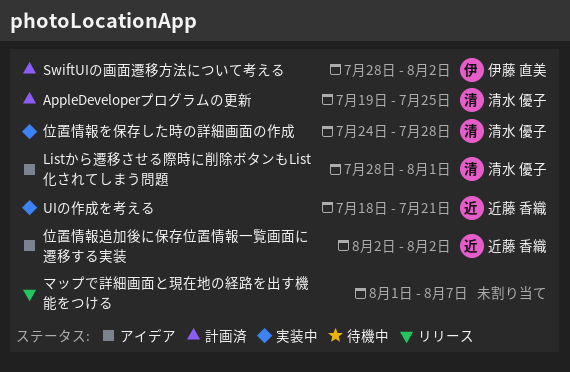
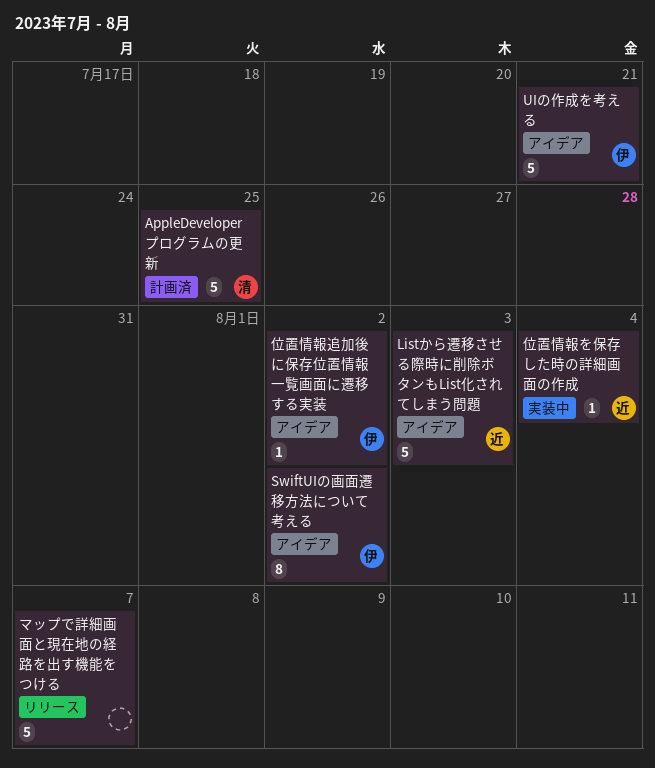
Listから遷移させる際時に削除ボタンもList化されてしまう問題, owner: 清水 優子 -> 近藤 香織
Listから遷移させる際時に削除ボタンもList化されてしまう問題, due: Aug 1 -> Aug 3
SwiftUIの画面遷移方法について考える, status: 計画済 -> アイデア
UIの作成を考える, status: 実装中 -> アイデア
UIの作成を考える, owner: 近藤 香織 -> 伊藤 直美
位置情報を保存した時の詳細画面の作成, owner: 清水 優子 -> 近藤 香織
位置情報を保存した時の詳細画面の作成, due: Jul 28 -> Aug 4
位置情報追加後に保存位置情報一覧画面に遷移する実装, owner: 近藤 香織 -> 伊藤 直美

